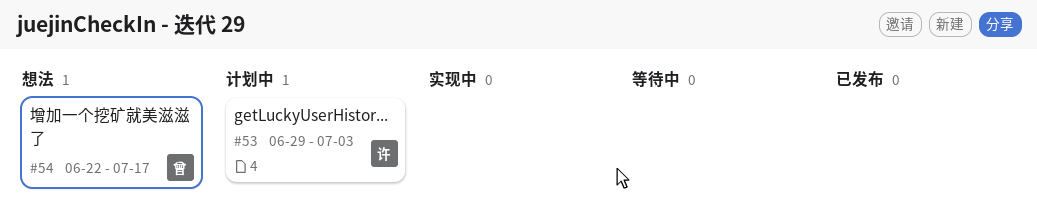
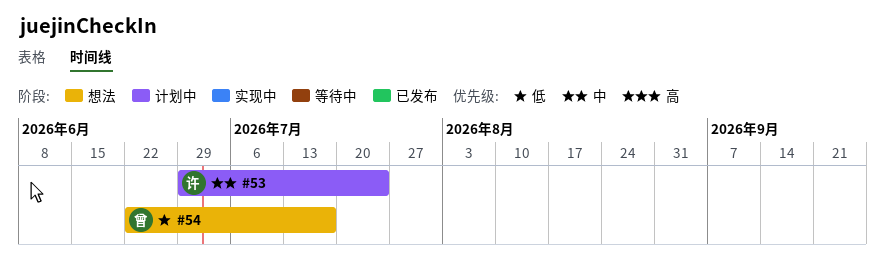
#53, due: Jul 3 -> Jul 24

